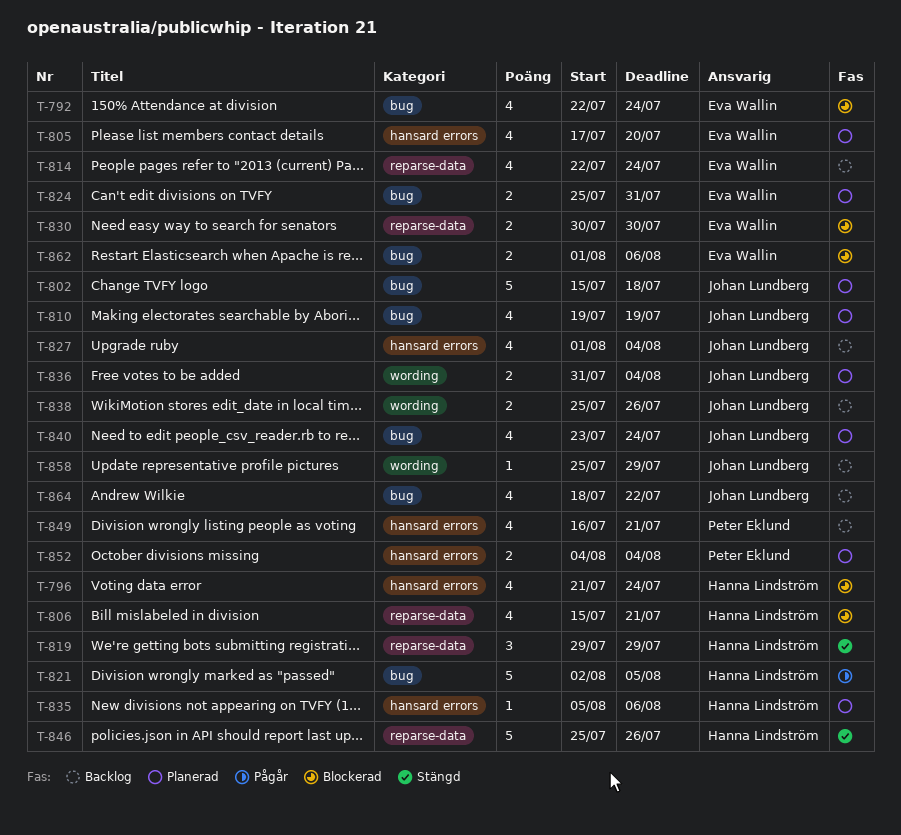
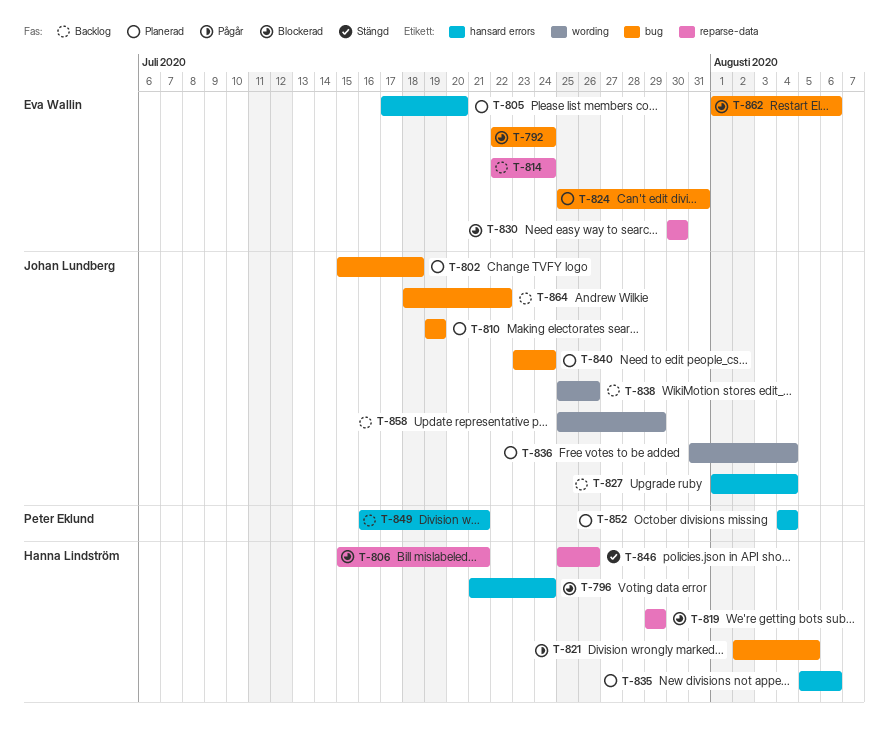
T-819, status: Stängd -> Blockerad

